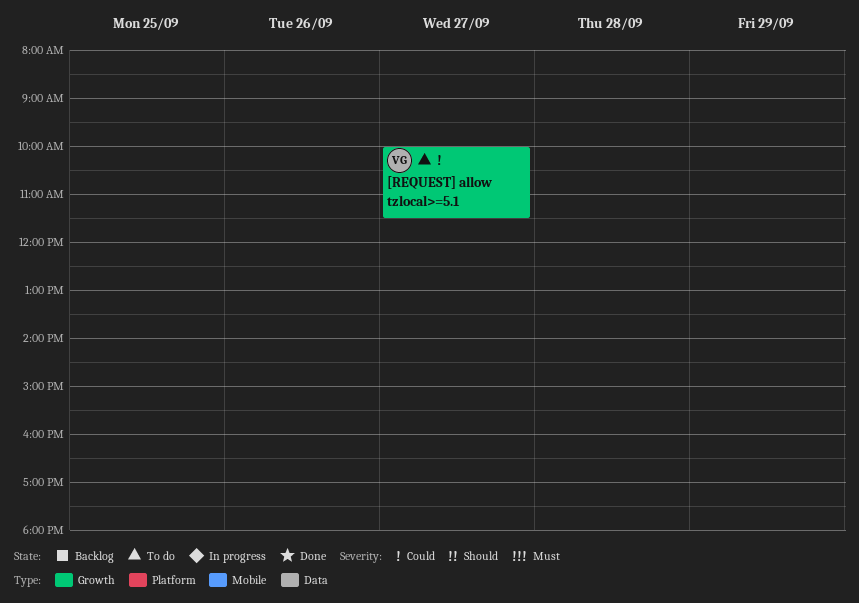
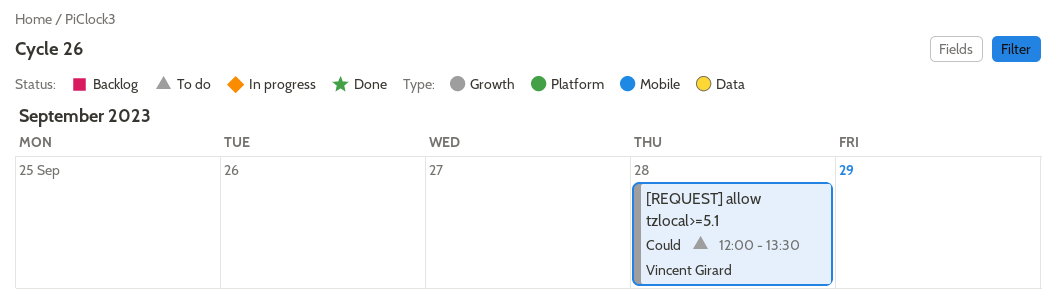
[REQUEST] allow tzlocal>=5.1, day: Sep 27 -> Sep 28
[REQUEST] allow tzlocal>=5.1, begins: 10:00 -> 12:00
[REQUEST] allow tzlocal>=5.1, ends: 11:30 -> 13:30

